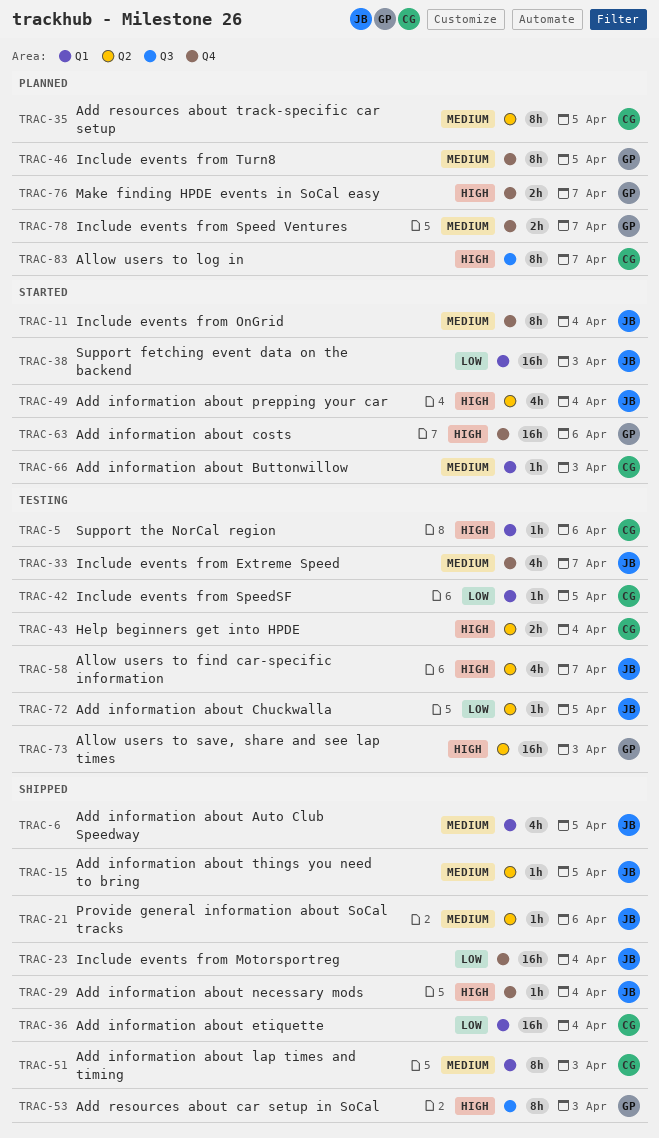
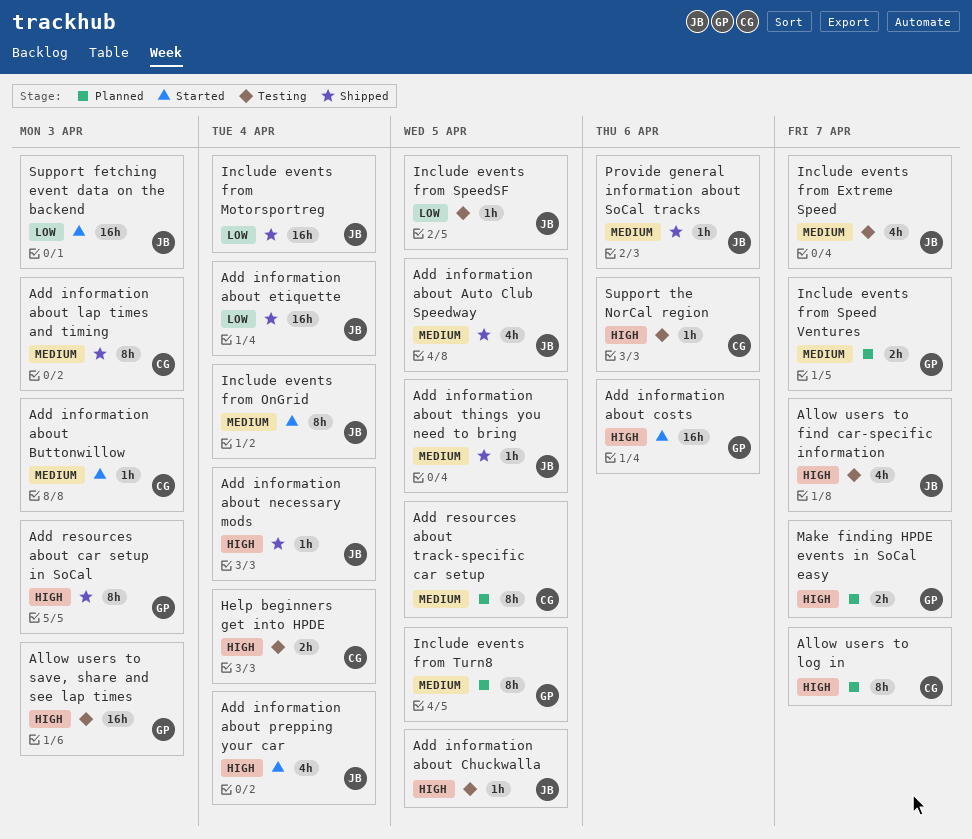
Add information about Chuckwalla, priority: Low -> High
Add information about etiquette, owner: CG -> JB
Include events from SpeedSF, owner: CG -> JB

